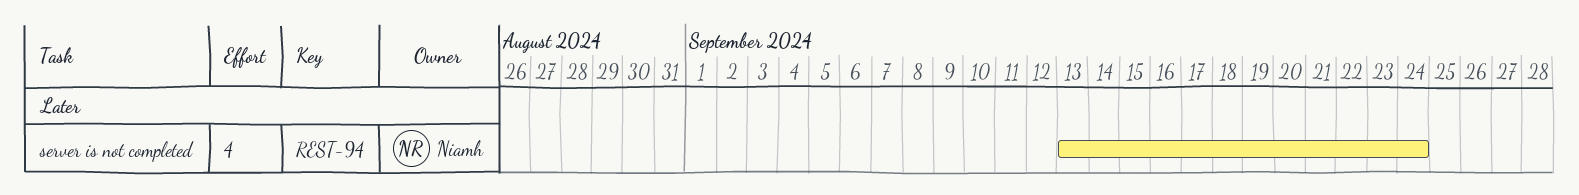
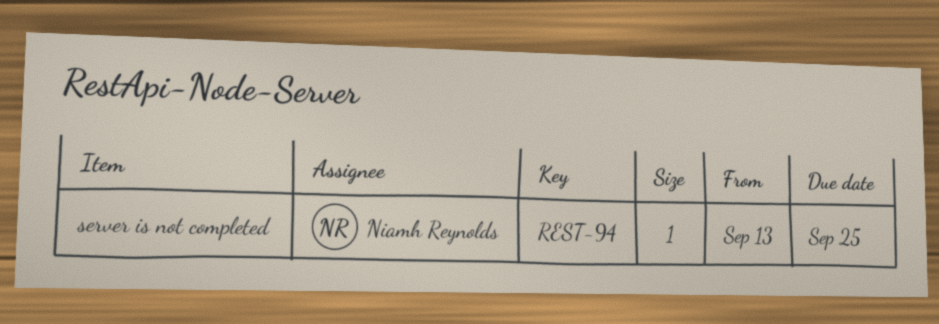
REST-94, estimate: 4 -> 1
REST-94, due: Sep 24 -> Sep 25

